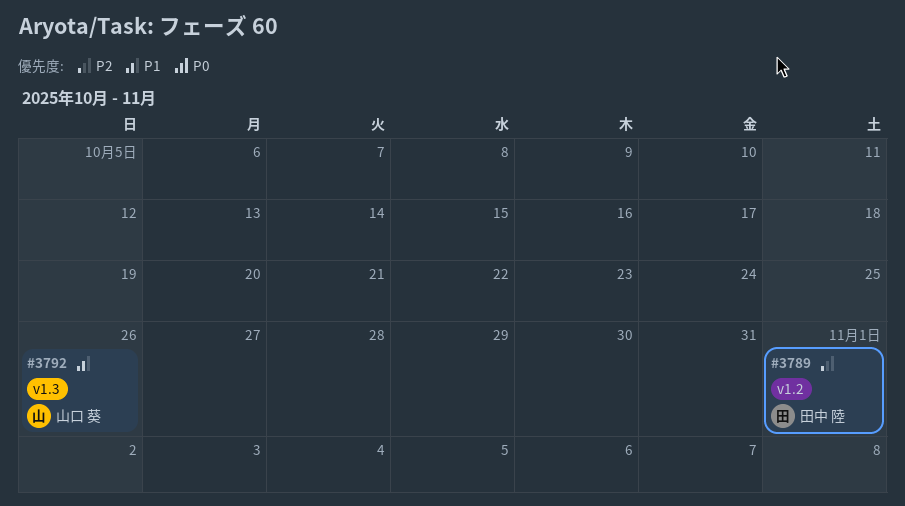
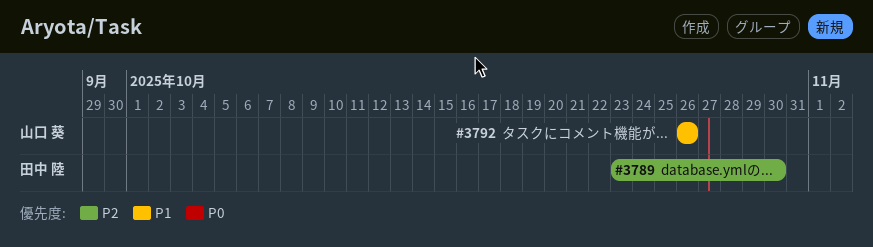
#3789, due: Nov 1 -> Oct 30

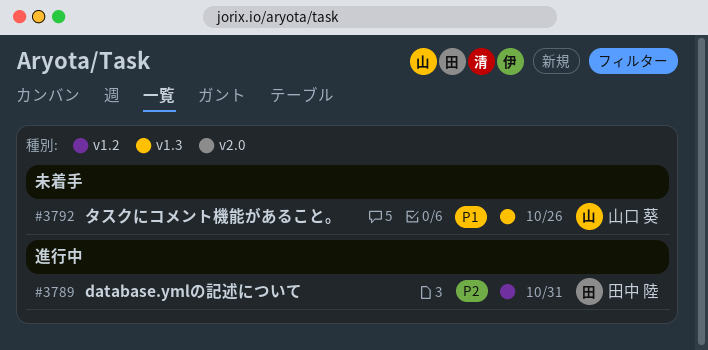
#3789, due: Oct 30 -> Oct 31

